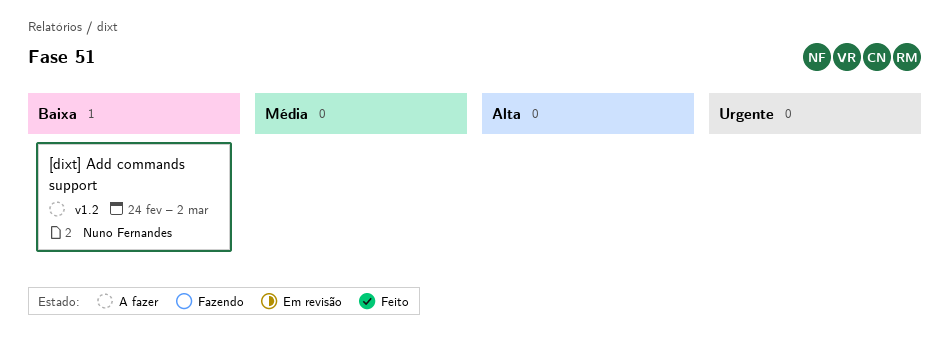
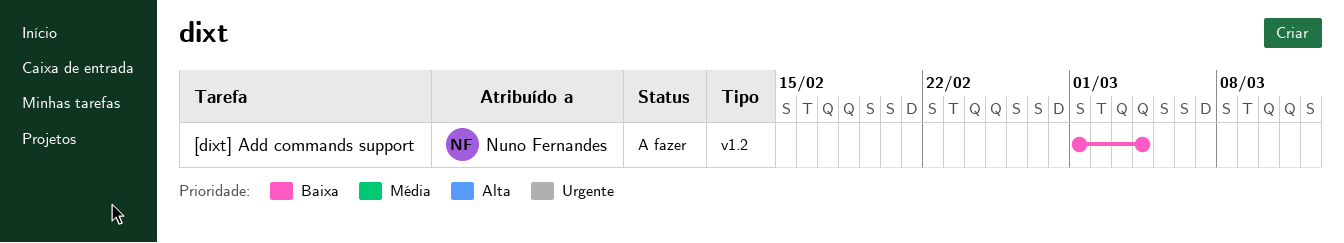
[dixt] Add commands support, start: Feb 24 -> Mar 1
[dixt] Add commands support, due: Mar 2 -> Mar 4

